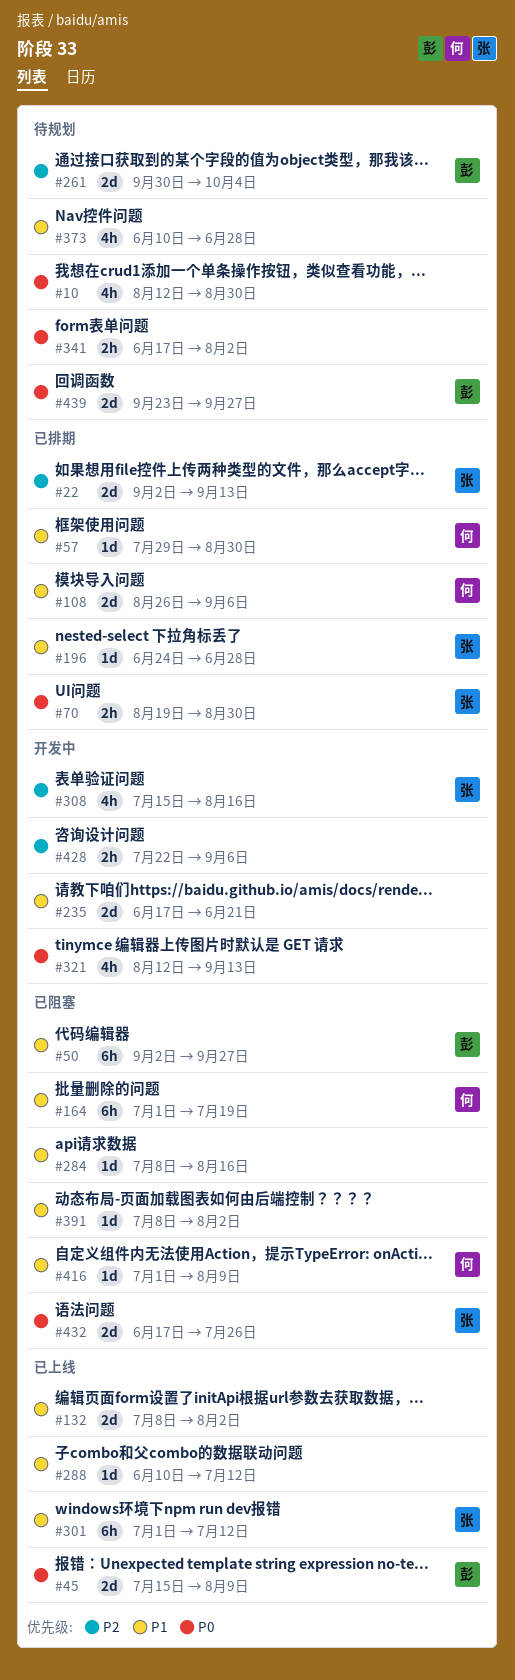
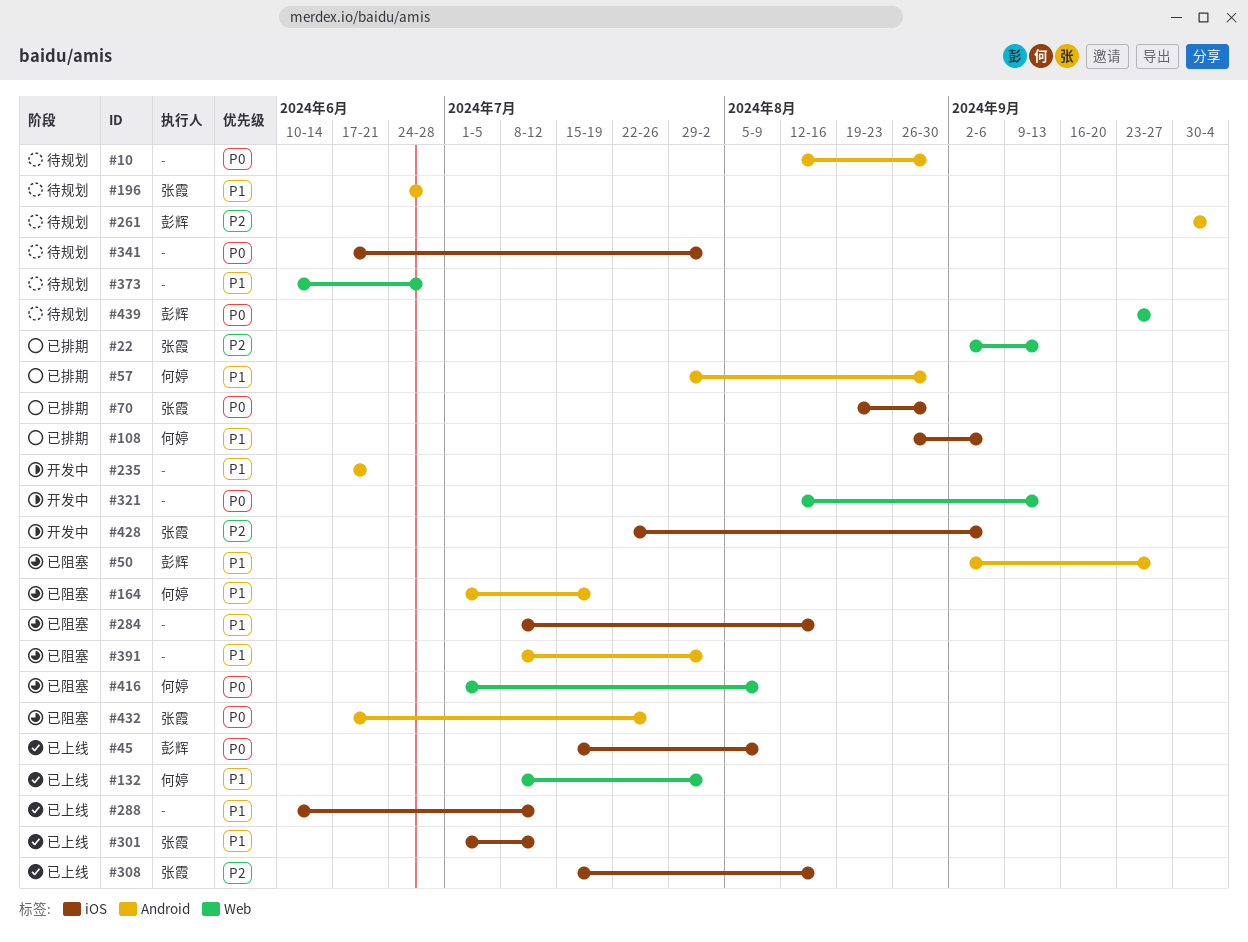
#132, owner: none -> 何婷
#196, status: 已排期 -> 待规划
#308, status: 开发中 -> 已上线
#416, priority: P1 -> P0
#428, owner: none -> 张霞

